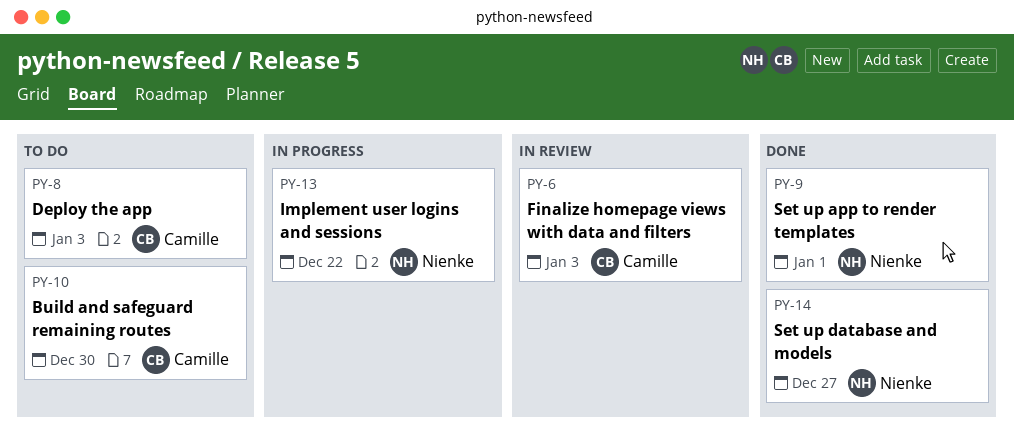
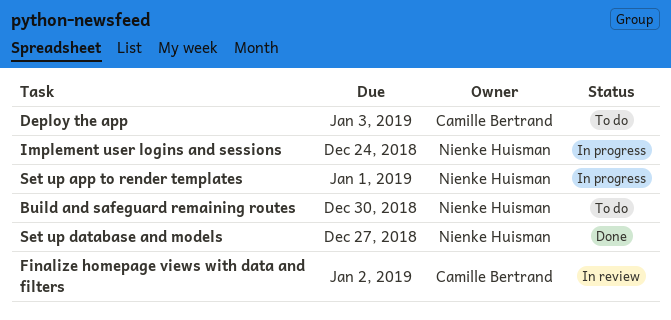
Build and safeguard remaining routes, owner: Camille Bertrand -> Nienke Huisman
Finalize homepage views with data and filters, due: Jan 3 -> Jan 2
Implement user logins and sessions, due: Dec 22 -> Dec 24
Set up app to render templates, status: Done -> In progress

